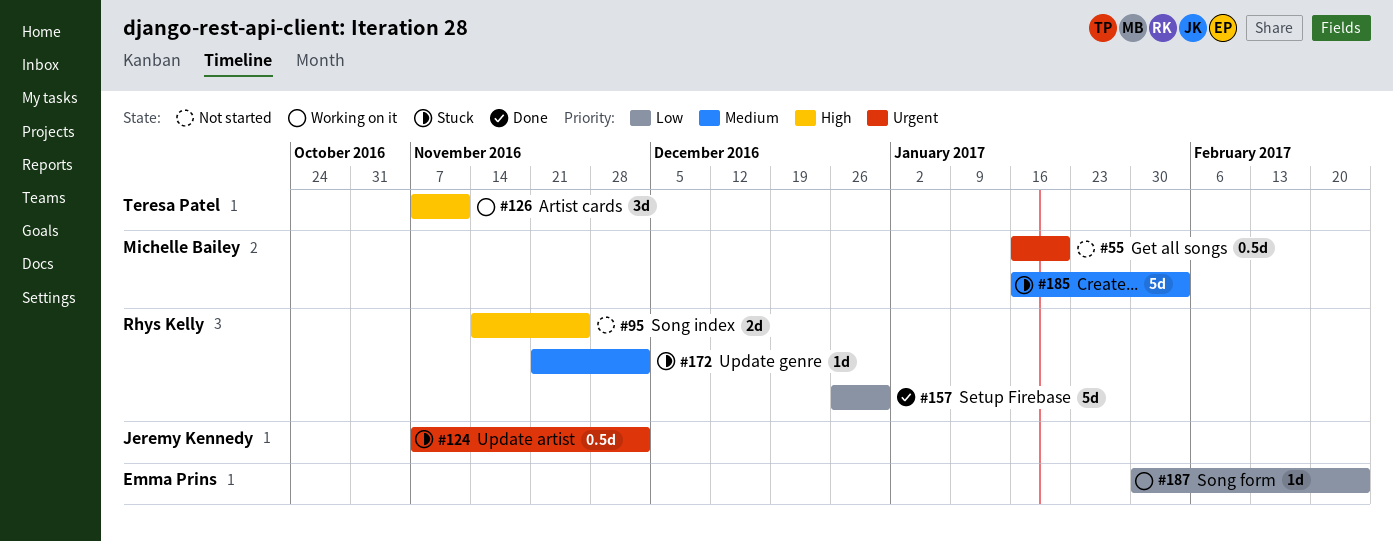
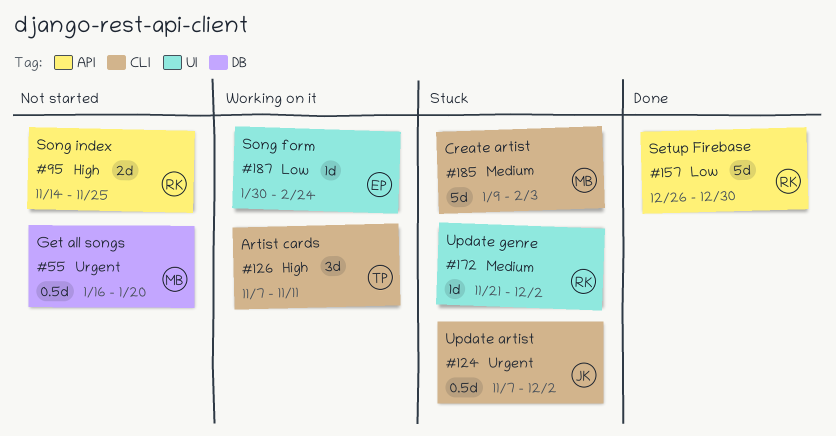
#185, start: Jan 16 -> Jan 9

